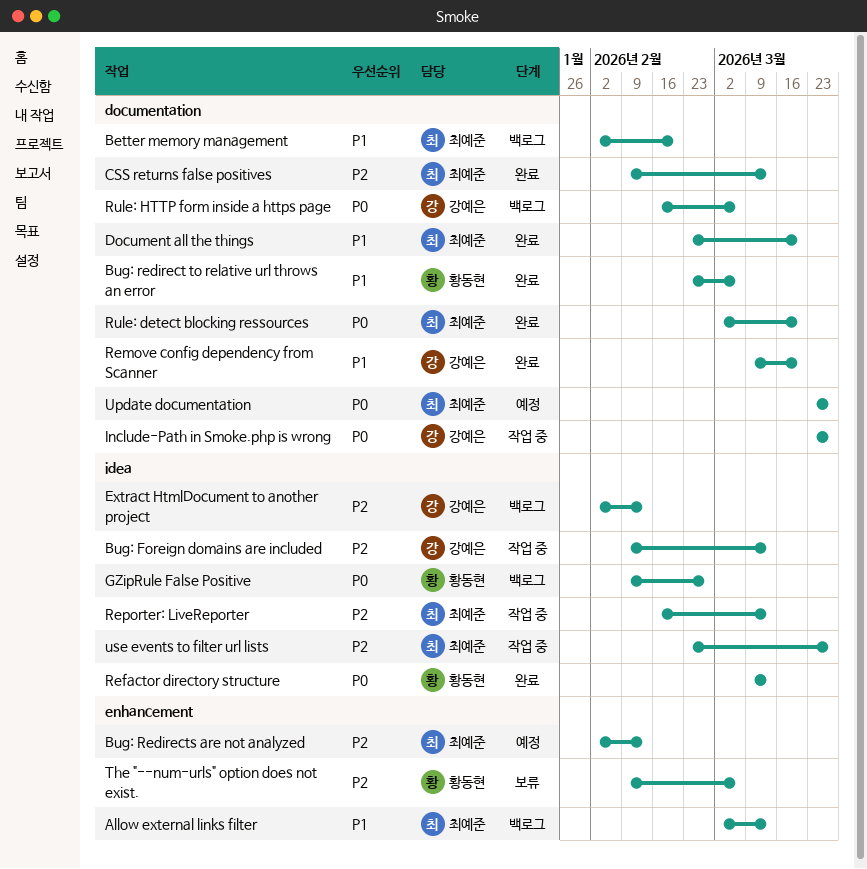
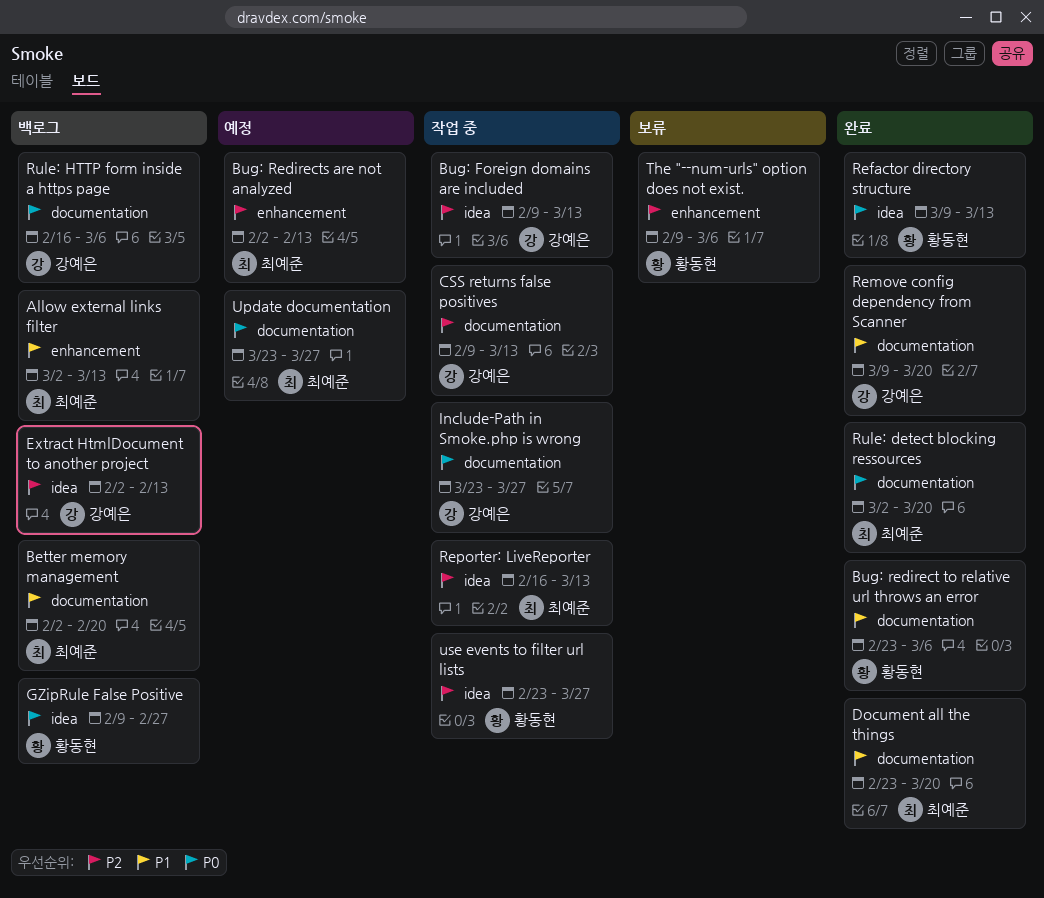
CSS returns false positives, status: 완료 -> 작업 중
CSS returns false positives, owner: 최예준 -> 강예은
use events to filter url lists, owner: 최예준 -> 황동현

